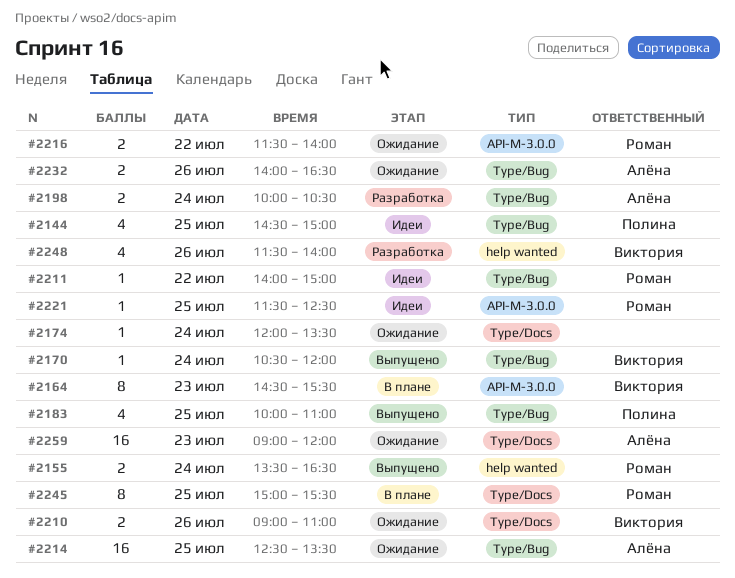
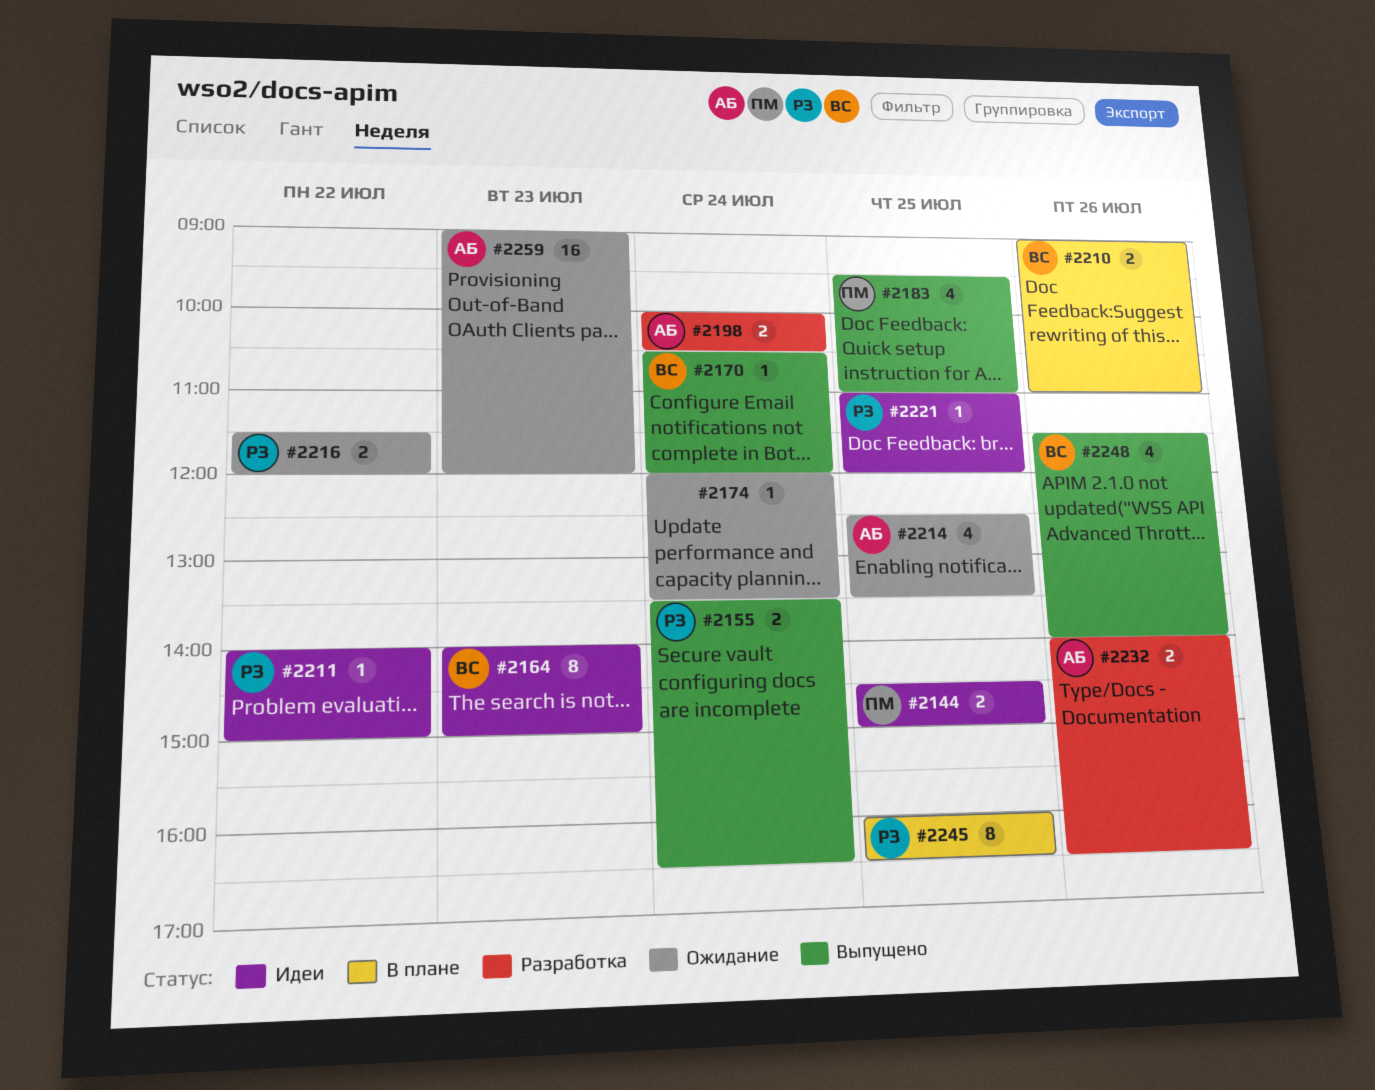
#2144, estimate: 4 -> 2
#2164, status: В плане -> Идеи
#2164, begins: 14:30 -> 14:00
#2164, ends: 15:30 -> 15:00
#2183, begins: 10:00 -> 09:30
#2210, status: Ожидание -> В плане
#2214, estimate: 16 -> 4
#2216, ends: 14:00 -> 12:00
#2221, begins: 11:30 -> 11:00
#2221, ends: 12:30 -> 12:00
#2232, status: Ожидание -> Разработка
#2245, begins: 15:00 -> 16:00
#2245, ends: 15:30 -> 16:30
#2248, status: Разработка -> Выпущено

